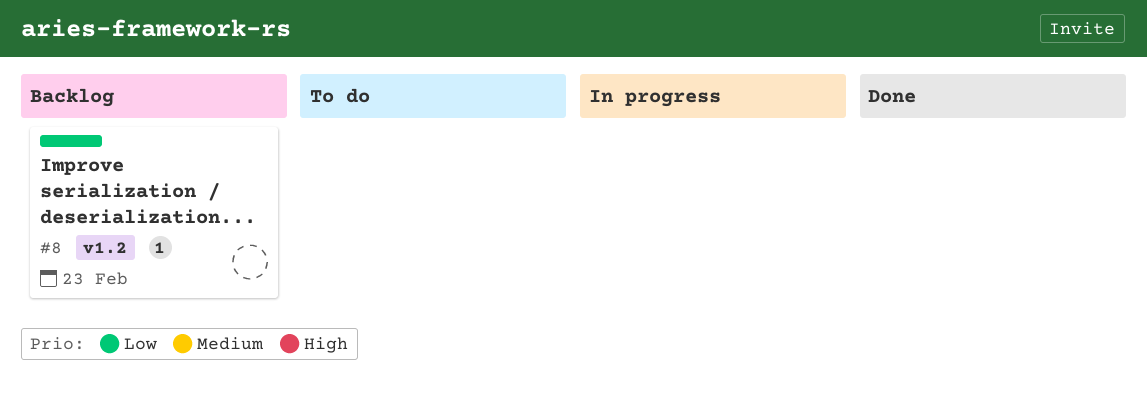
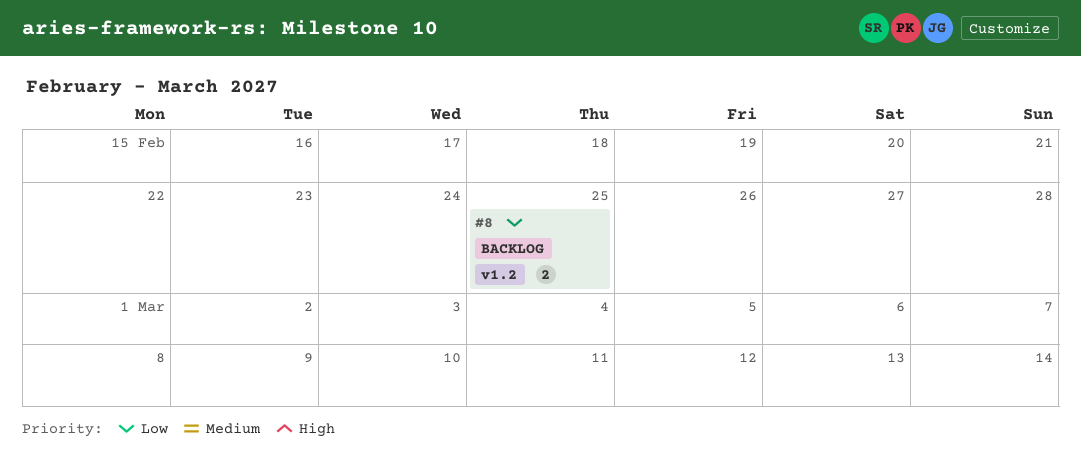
#8, estimate: 1 -> 2
#8, due: Feb 23 -> Feb 25

